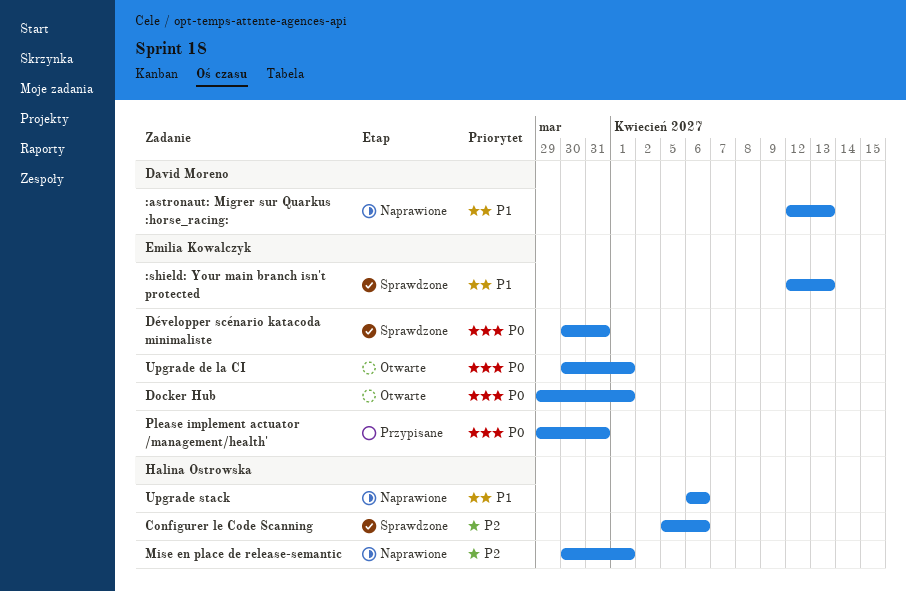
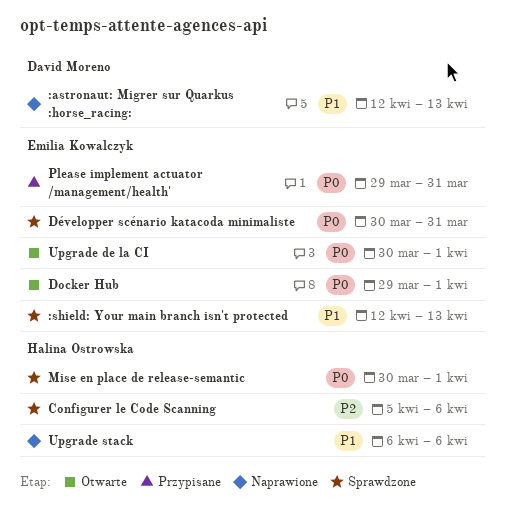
Mise en place de release-semantic, status: Naprawione -> Sprawdzone
Mise en place de release-semantic, priority: P2 -> P0

